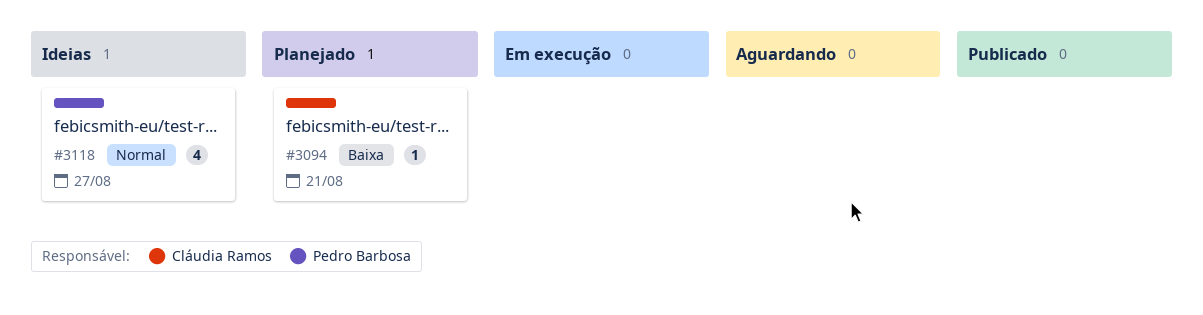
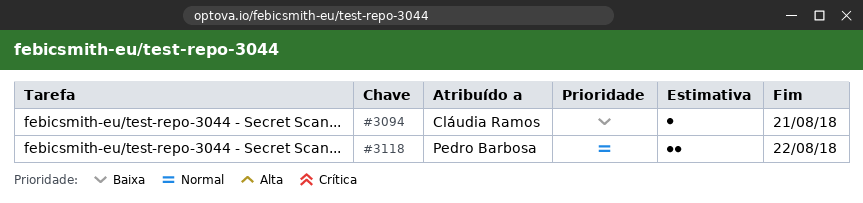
#3118, estimate: 4 -> 2
#3118, due: Aug 27 -> Aug 22

